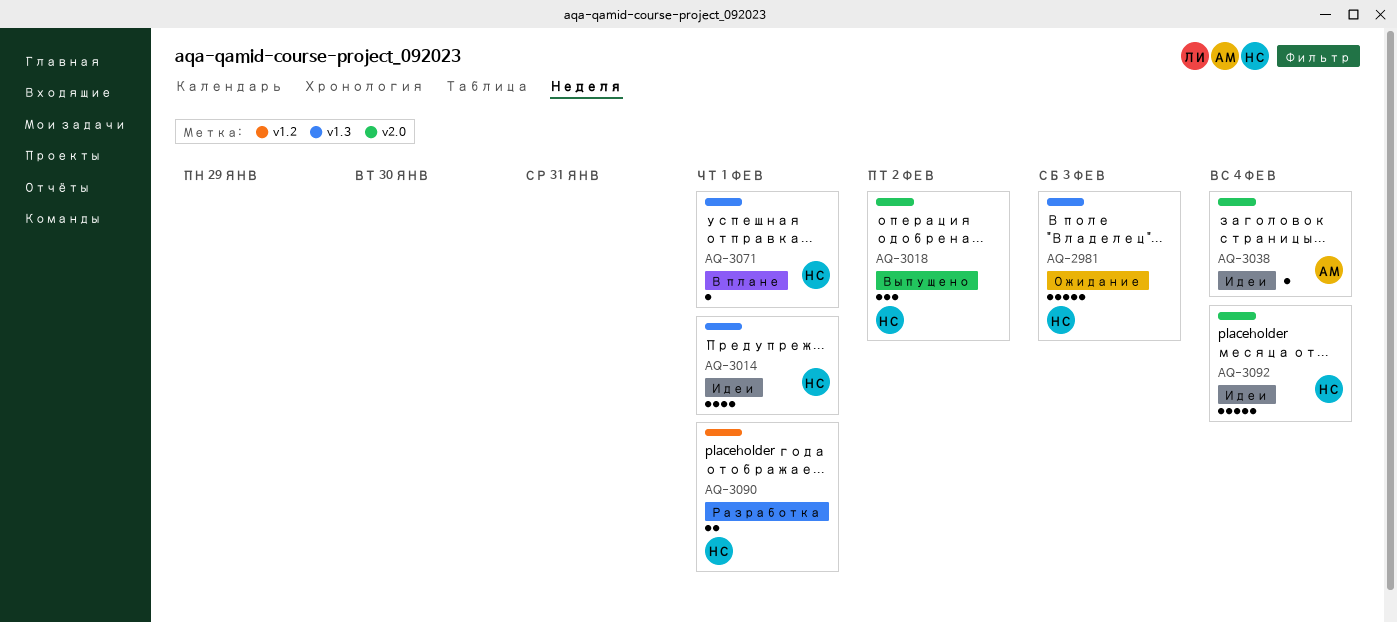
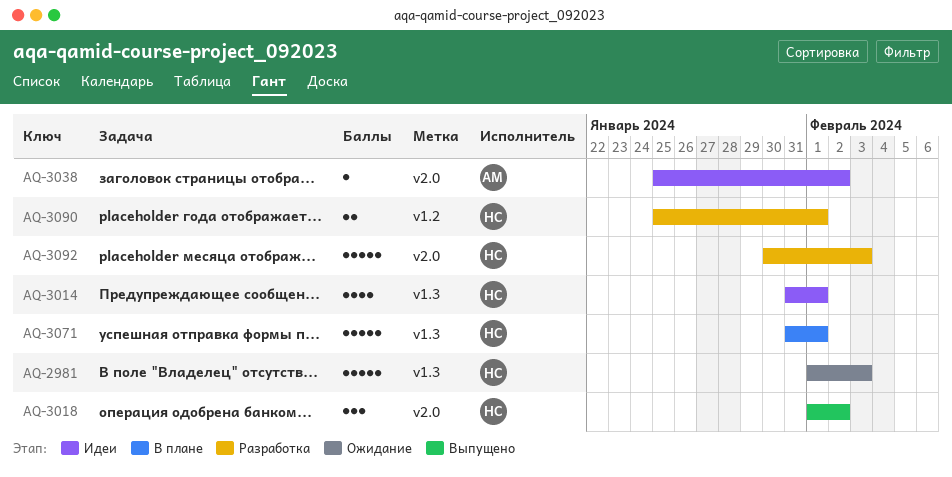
AQ-3038, due: Feb 4 -> Feb 2
AQ-3071, estimate: 1 -> 5
AQ-3092, status: Идеи -> Разработка
AQ-3092, due: Feb 4 -> Feb 3

